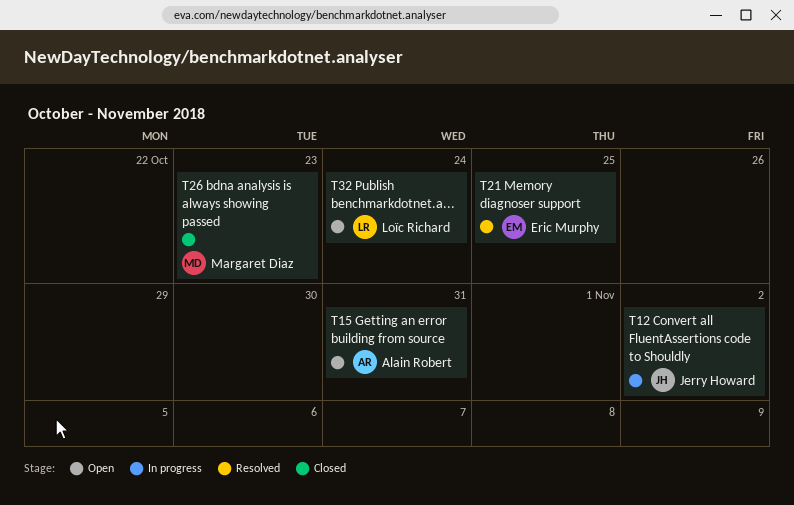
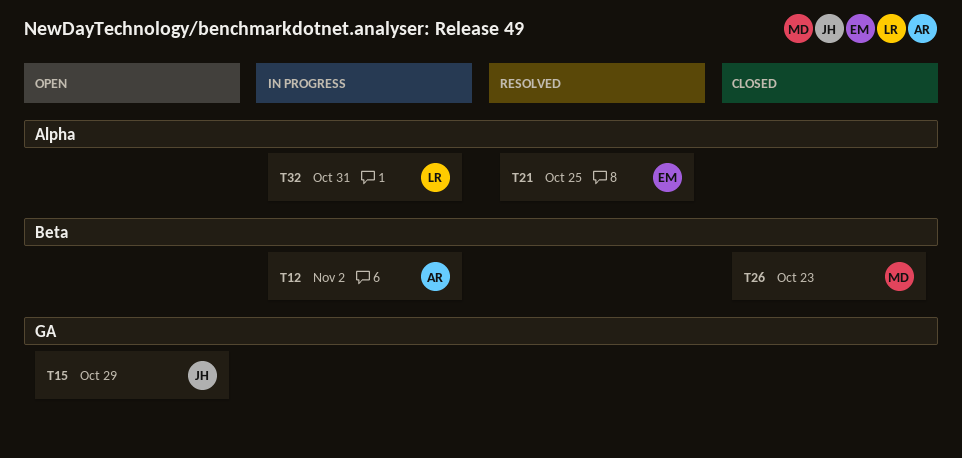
T12, owner: Jerry Howard -> Alain Robert
T15, owner: Alain Robert -> Jerry Howard
T15, due: Oct 31 -> Oct 29
T32, status: Open -> In progress
T32, due: Oct 24 -> Oct 31

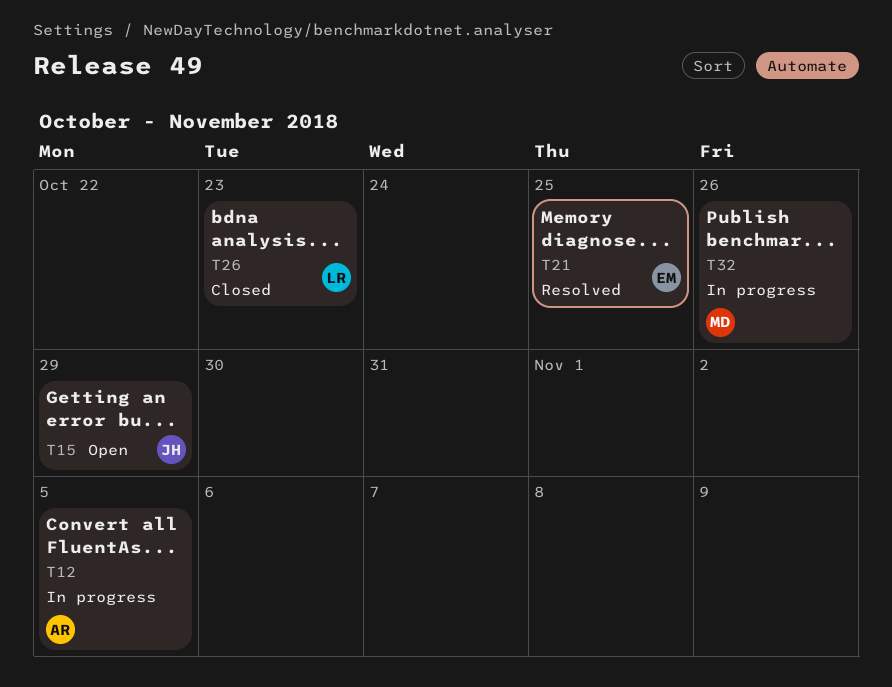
T12, due: Nov 2 -> Nov 5
T26, owner: MD -> LR
T32, owner: LR -> MD
T32, due: Oct 31 -> Oct 26

